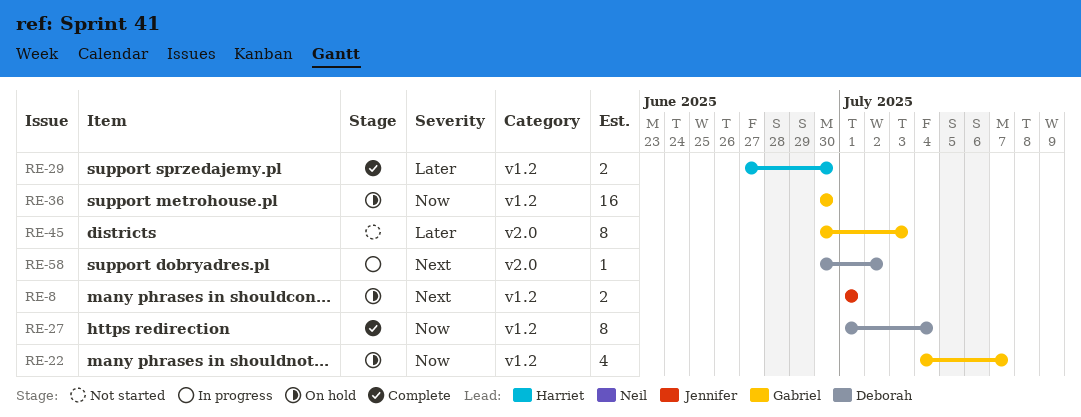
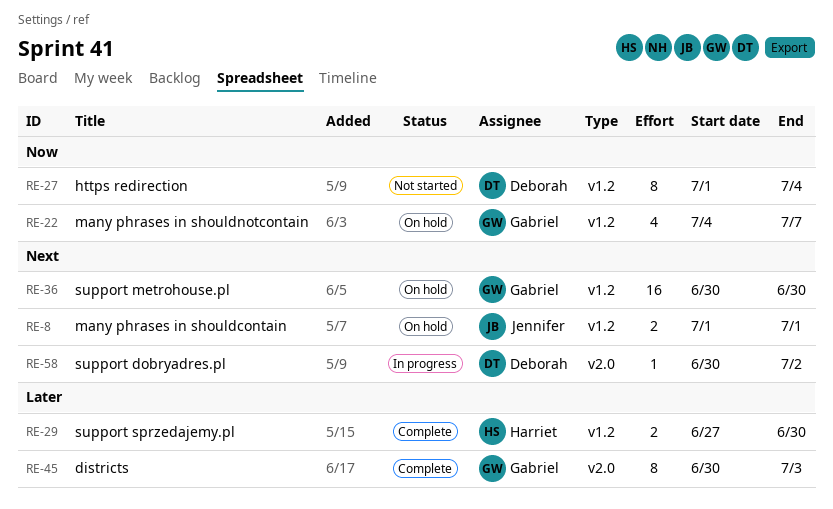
RE-27, status: Complete -> Not started
RE-36, priority: Now -> Next
RE-45, status: Not started -> Complete

